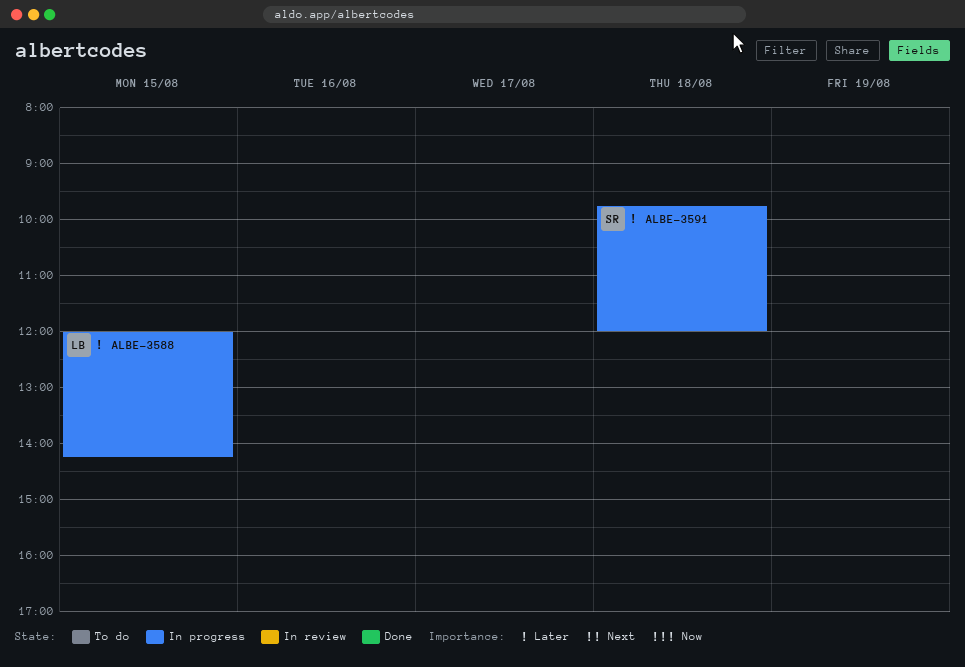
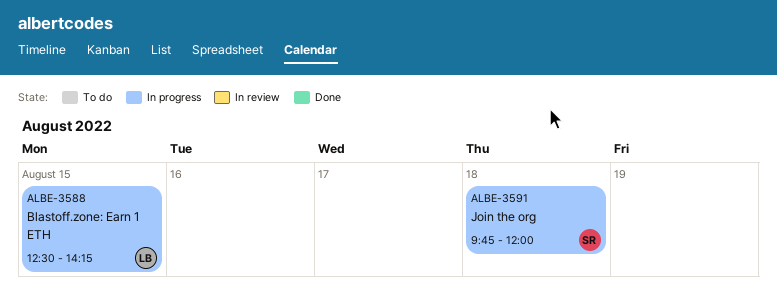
ALBE-3588, begins: 12:00 -> 12:30

